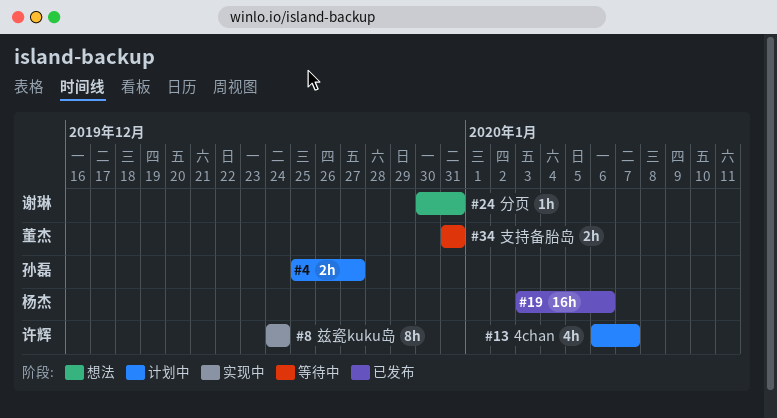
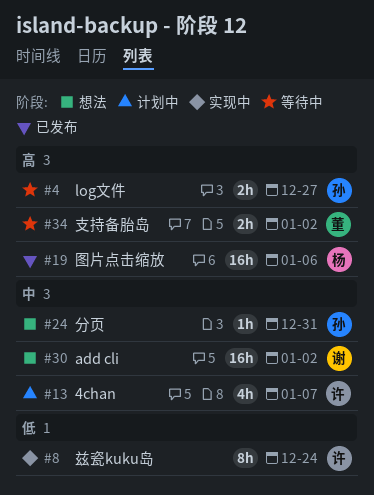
#4, status: 计划中 -> 等待中
#24, owner: 谢琳 -> 孙磊
#30: none -> present
#34, due: Dec 31 -> Jan 2

